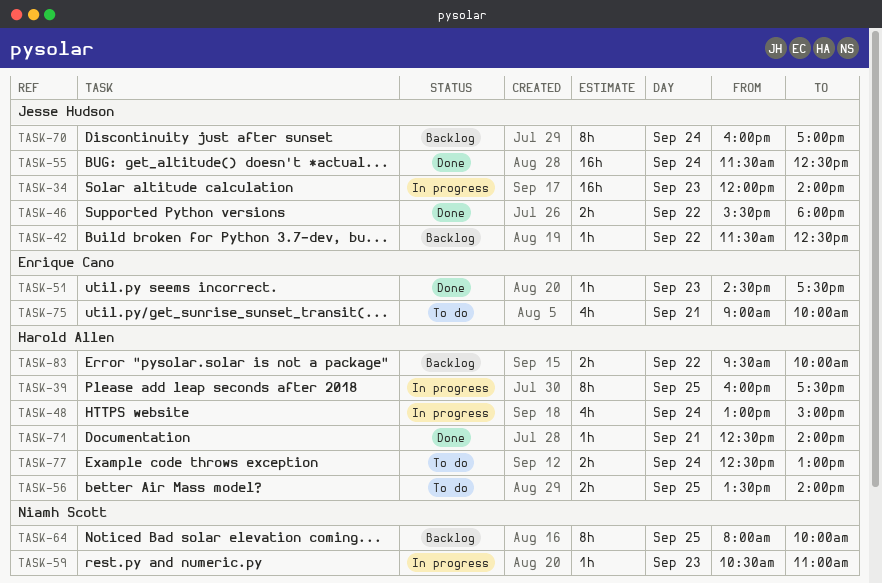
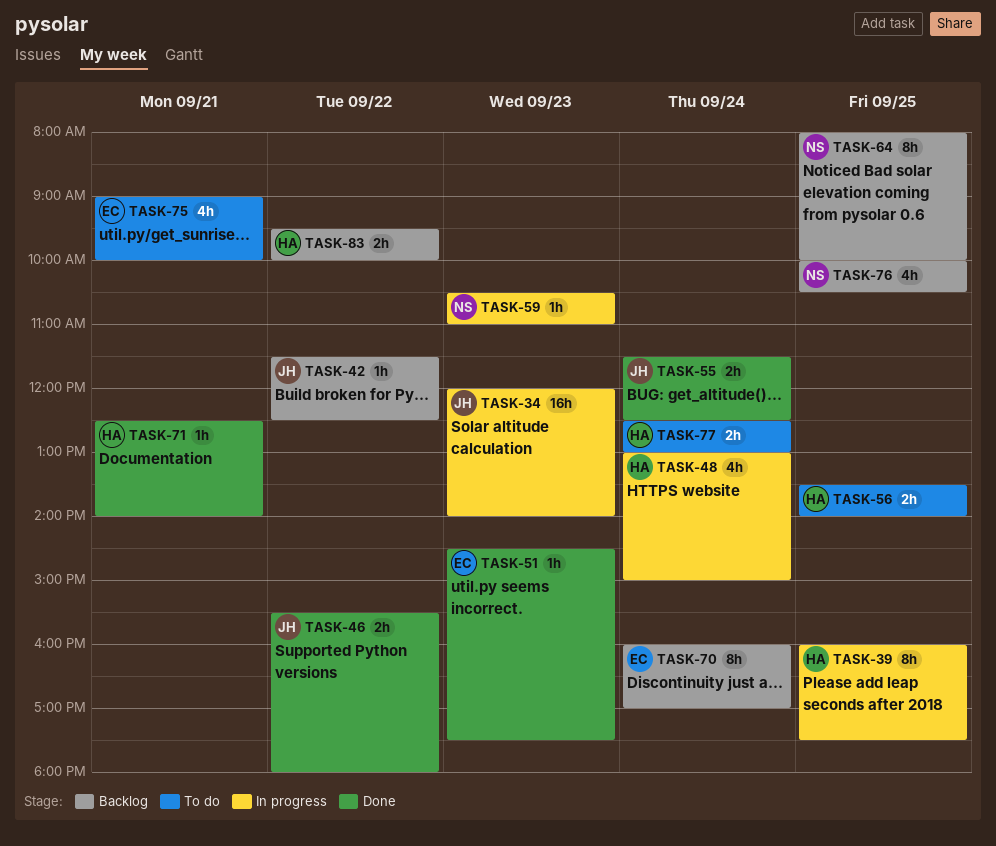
TASK-55, estimate: 16h -> 2h
TASK-70, owner: Jesse Hudson -> Enrique Cano
TASK-76: none -> present

